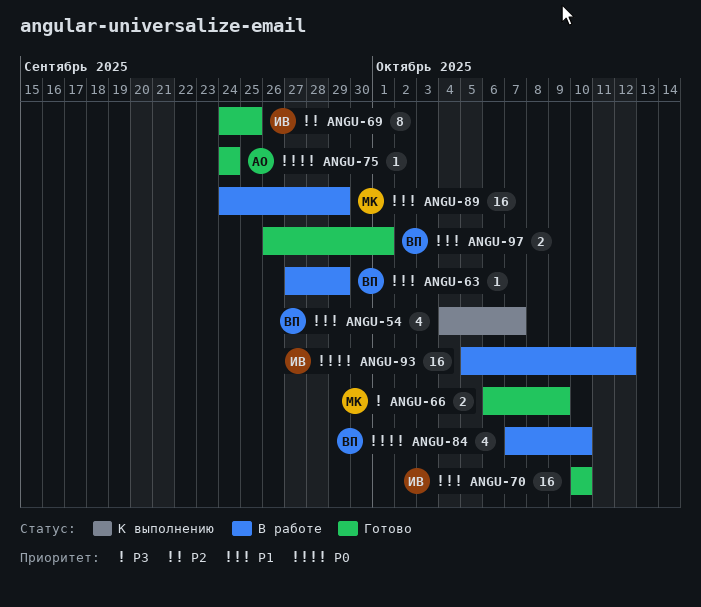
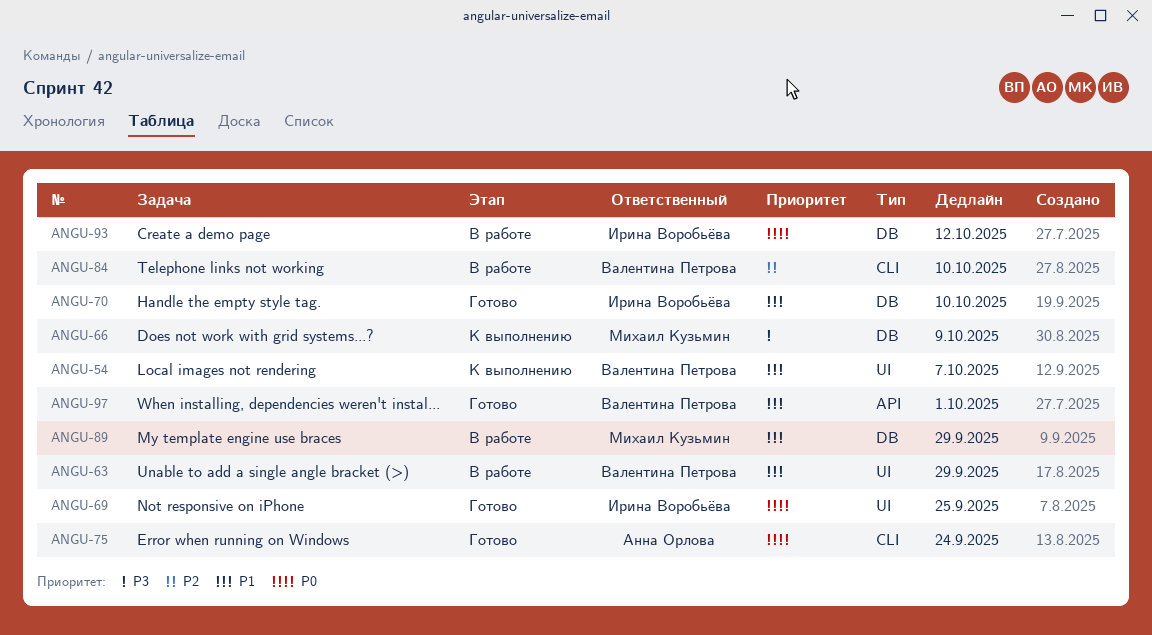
ANGU-66, status: Готово -> К выполнению
ANGU-69, priority: P2 -> P0
ANGU-84, priority: P0 -> P2

